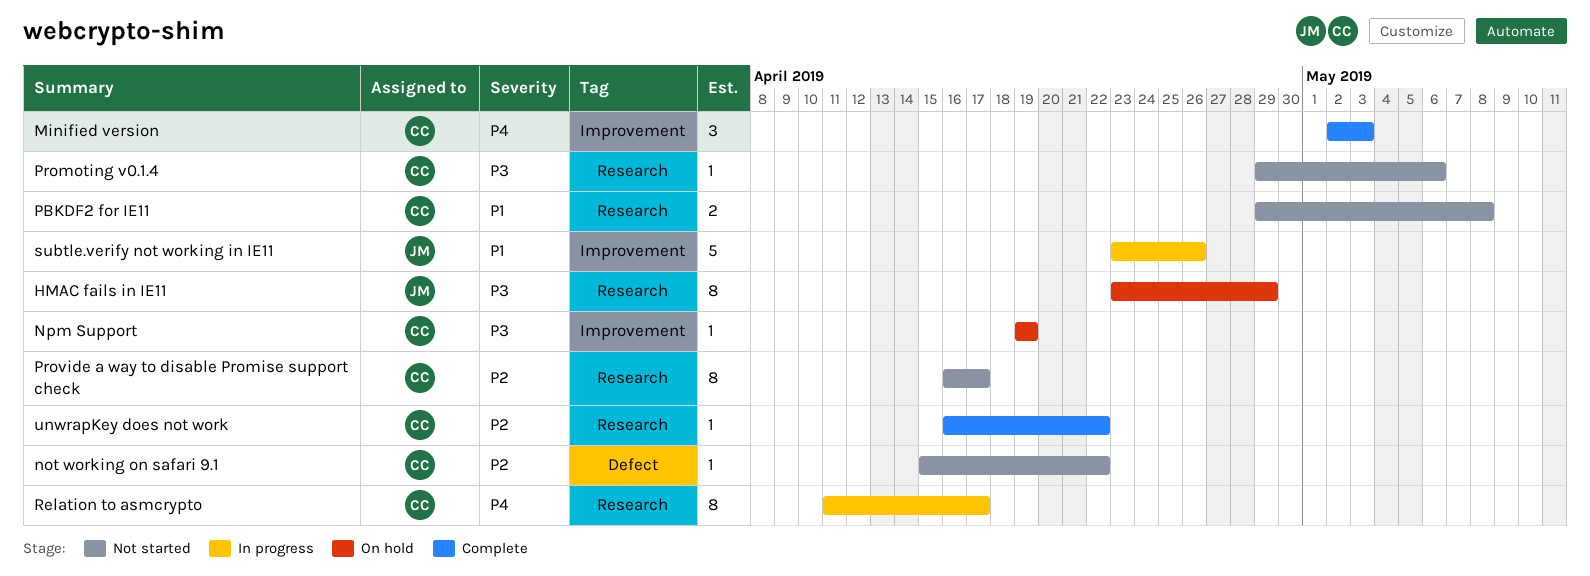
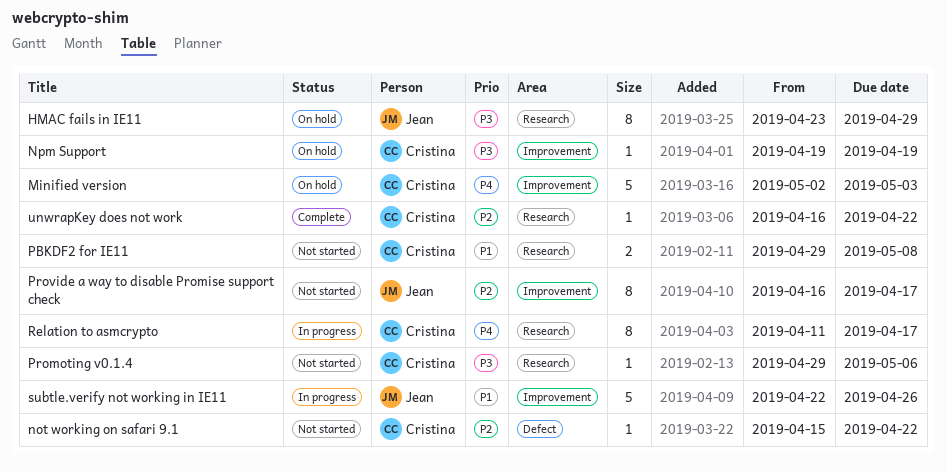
Minified version, status: Complete -> On hold
Minified version, estimate: 3 -> 5
Provide a way to disable Promise support check, owner: Cristina -> Jean
Provide a way to disable Promise support check, label: Research -> Improvement
subtle.verify not working in IE11, start: Apr 23 -> Apr 22

